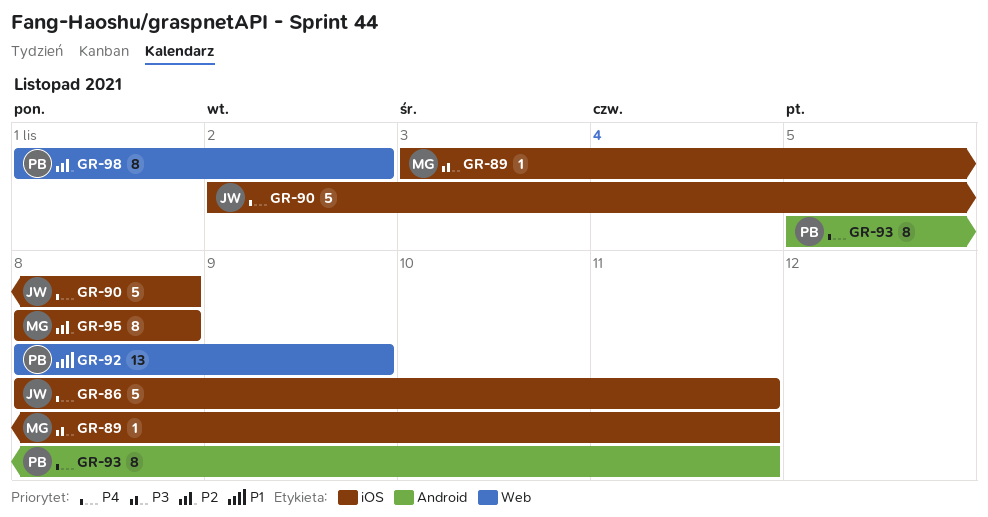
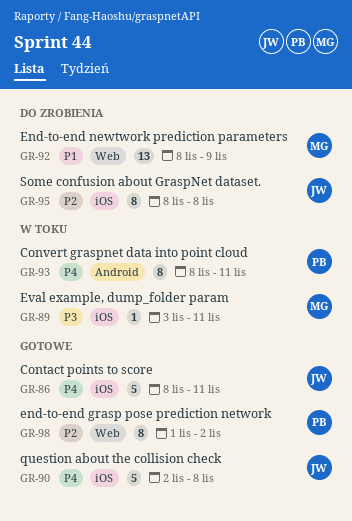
GR-92, owner: PB -> MG
GR-93, start: Nov 5 -> Nov 8
GR-95, owner: MG -> JW

